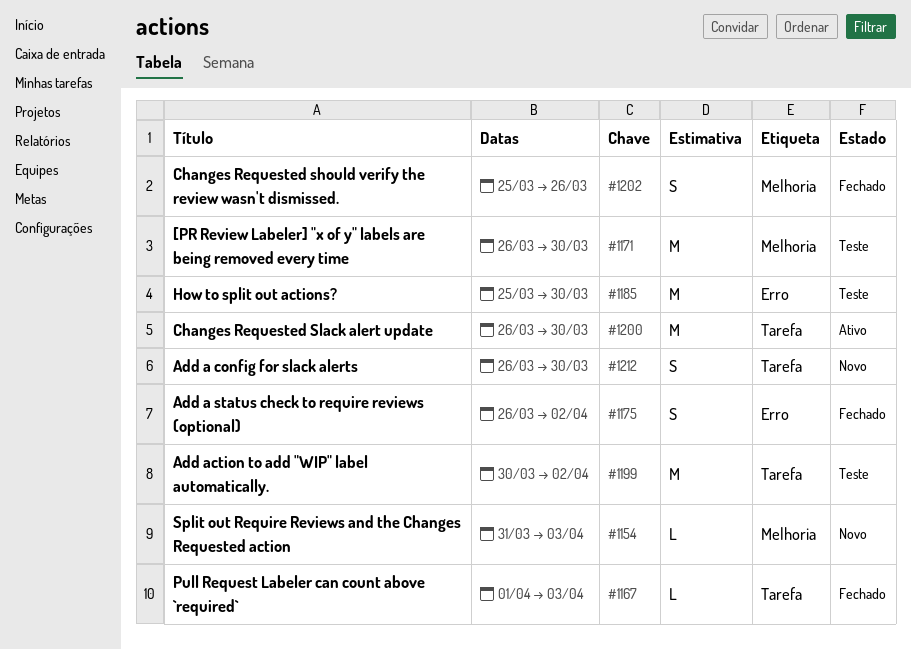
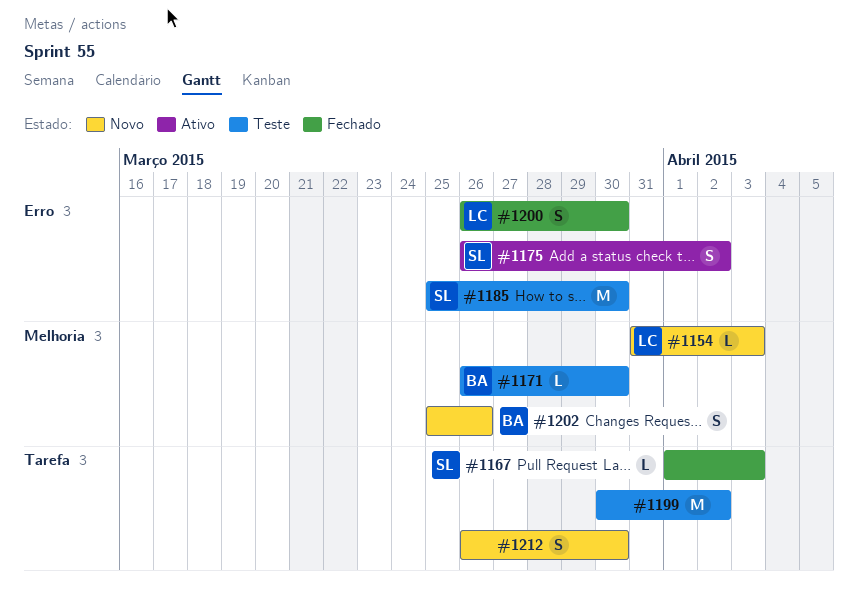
#1171, estimate: M -> L
#1175, status: Fechado -> Ativo
#1200, status: Ativo -> Fechado
#1200, label: Tarefa -> Erro
#1200, estimate: M -> S
#1202, status: Fechado -> Novo

